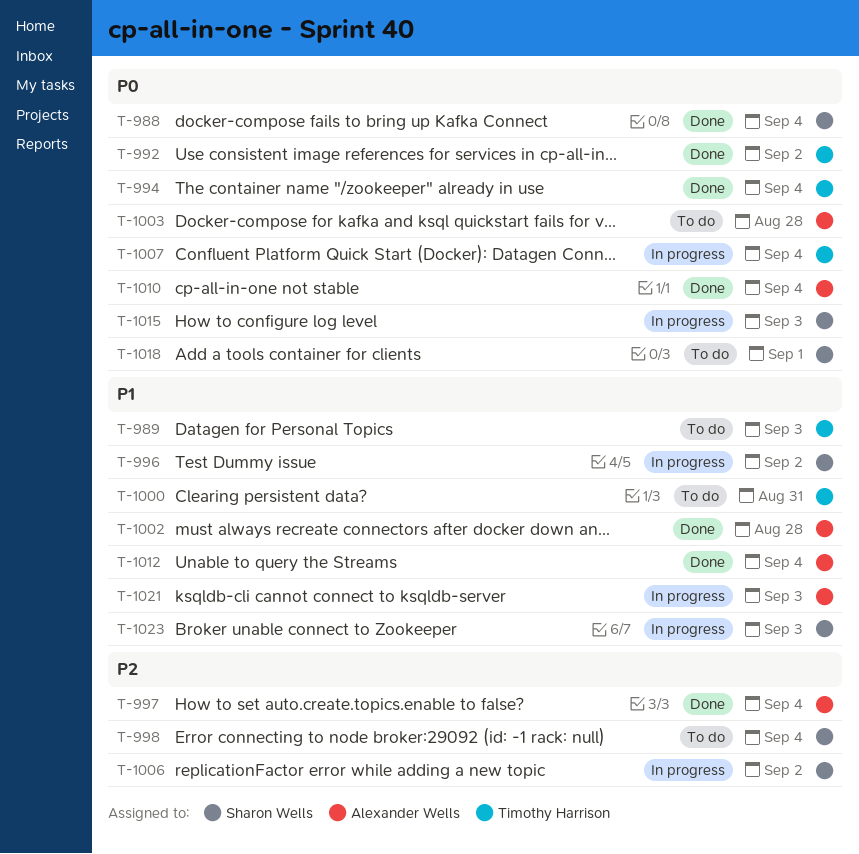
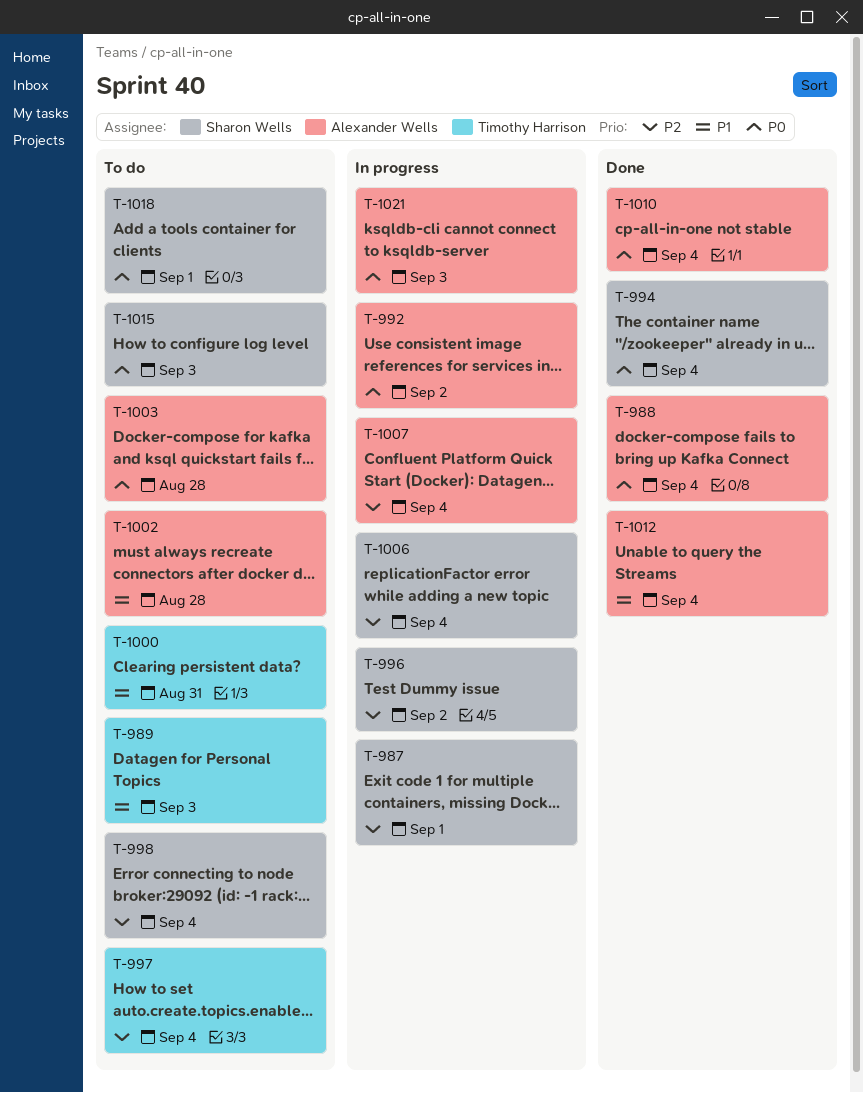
T-987: none -> present
T-988, owner: Sharon Wells -> Alexander Wells
T-992, status: Done -> In progress
T-992, owner: Timothy Harrison -> Alexander Wells
T-994, owner: Timothy Harrison -> Sharon Wells
T-996, priority: P1 -> P2
T-997, status: Done -> To do
T-997, owner: Alexander Wells -> Timothy Harrison
T-1002, status: Done -> To do
T-1006, due: Sep 2 -> Sep 4
T-1007, owner: Timothy Harrison -> Alexander Wells
T-1007, priority: P0 -> P2
T-1015, status: In progress -> To do
T-1021, priority: P1 -> P0
T-1023: present -> none

